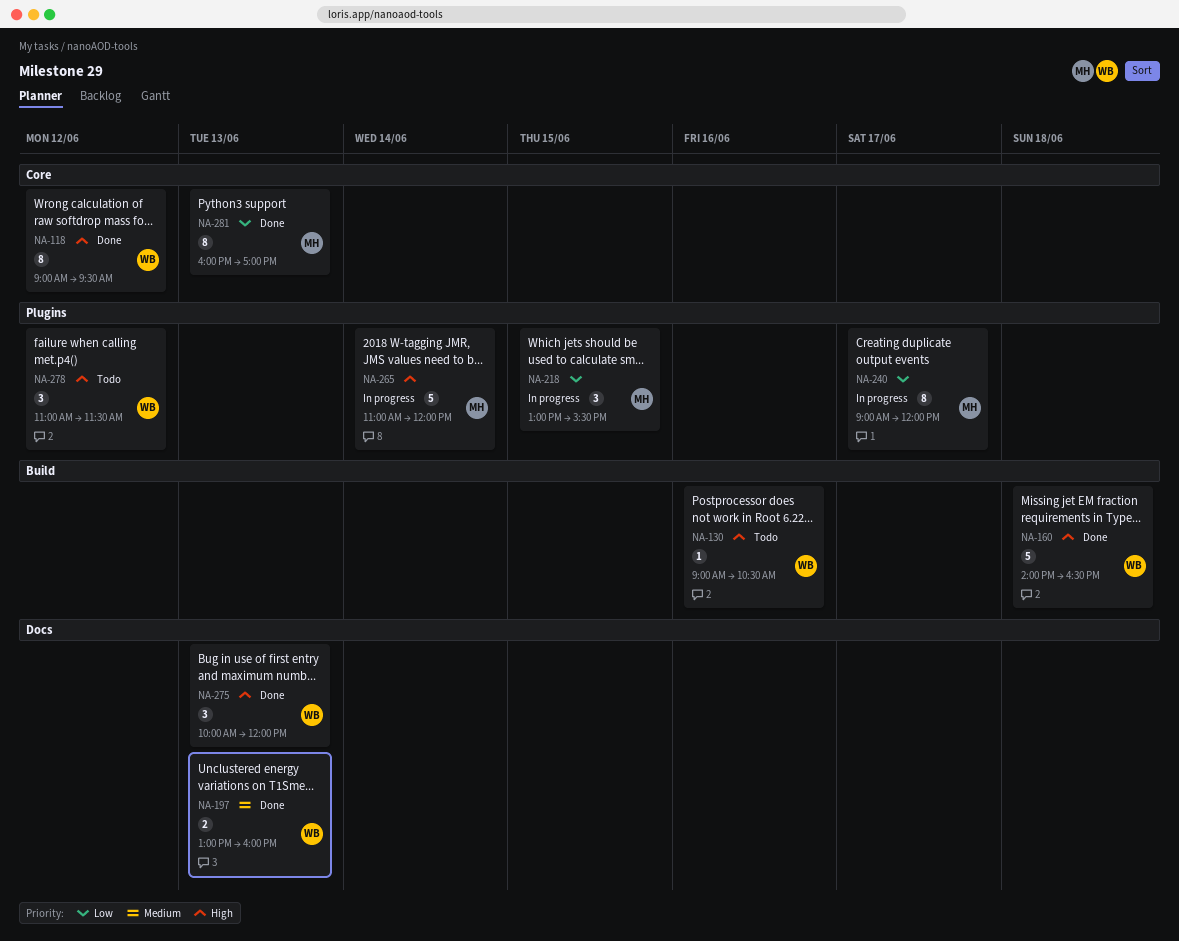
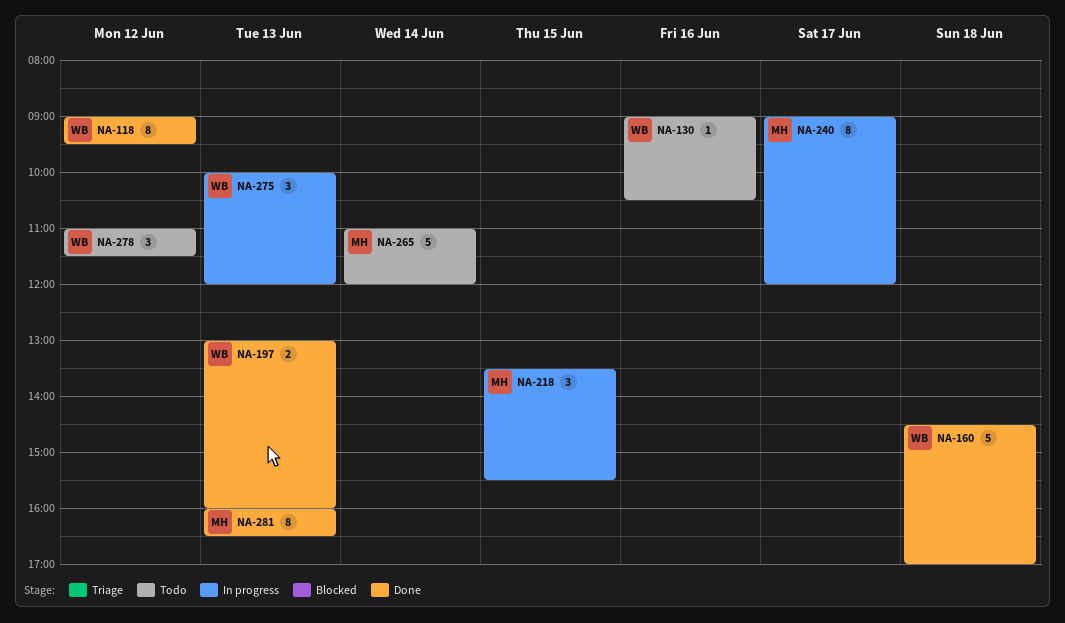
NA-160, begins: 14:00 -> 14:30
NA-160, ends: 16:30 -> 17:00
NA-218, begins: 13:00 -> 13:30
NA-265, status: In progress -> Todo
NA-275, status: Done -> In progress
NA-281, ends: 17:00 -> 16:30

